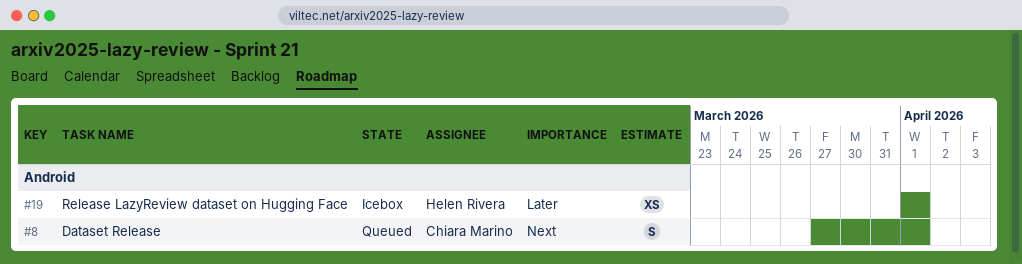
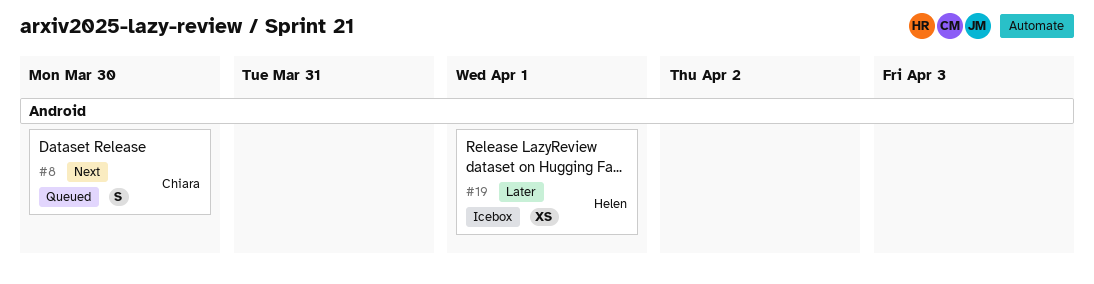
#8, due: Apr 1 -> Mar 30

